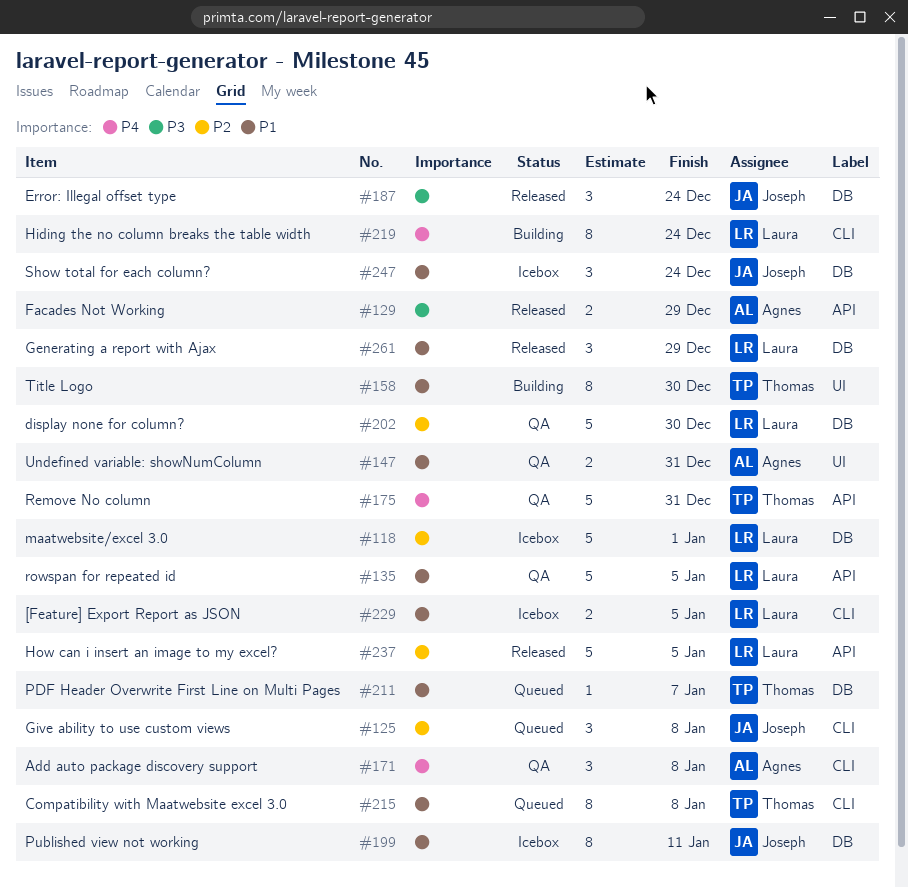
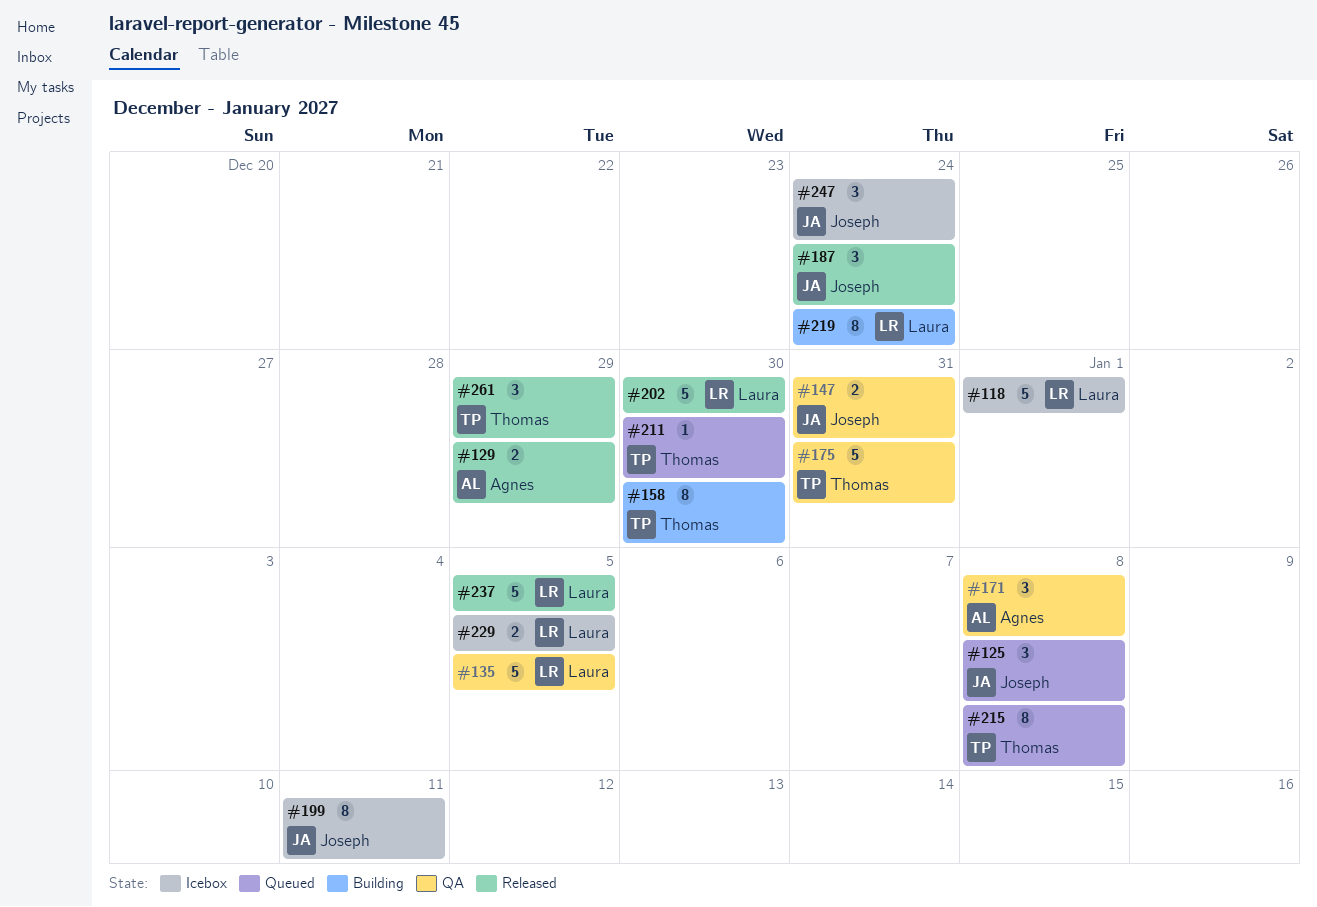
#147, owner: Agnes -> Joseph
#202, status: QA -> Released
#211, due: Jan 7 -> Dec 30
#261, owner: Laura -> Thomas

